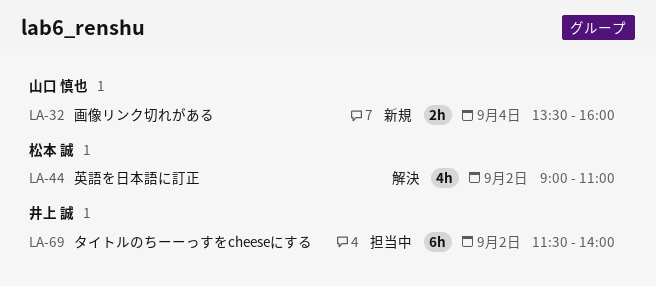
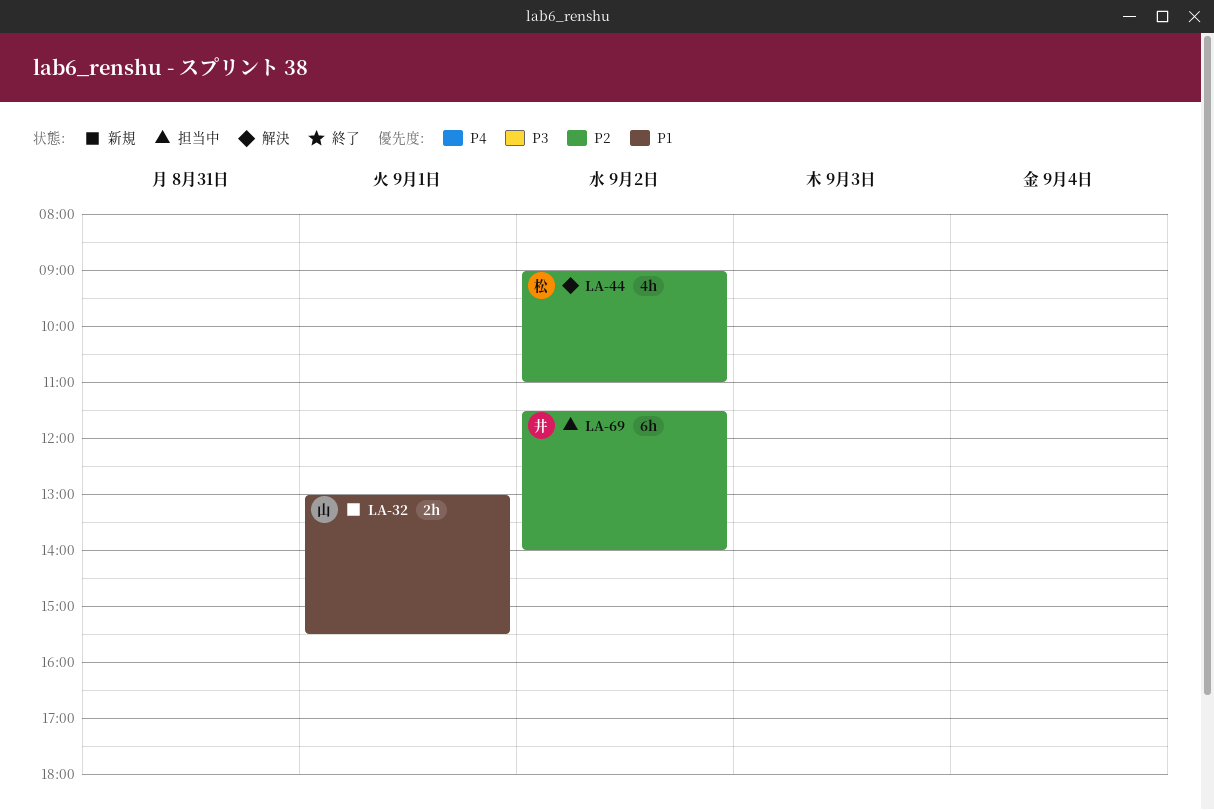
LA-32, day: Sep 4 -> Sep 1
LA-32, begins: 13:30 -> 13:00
LA-32, ends: 16:00 -> 15:30

